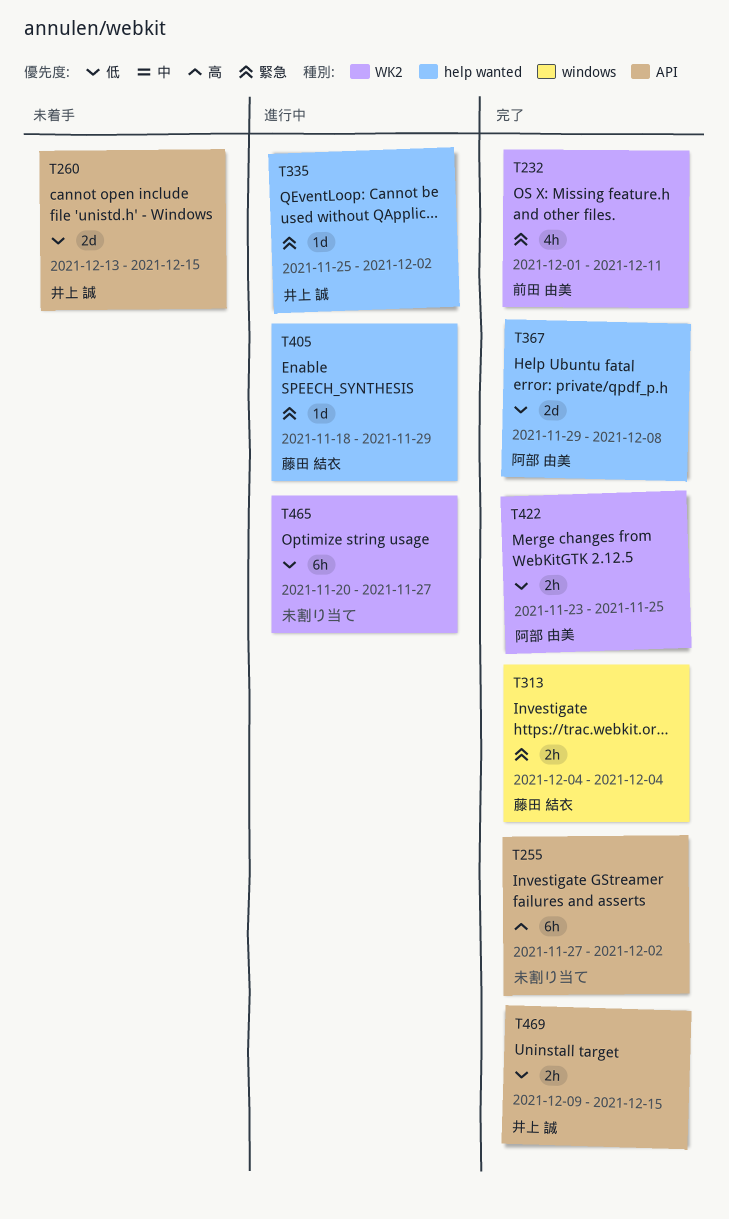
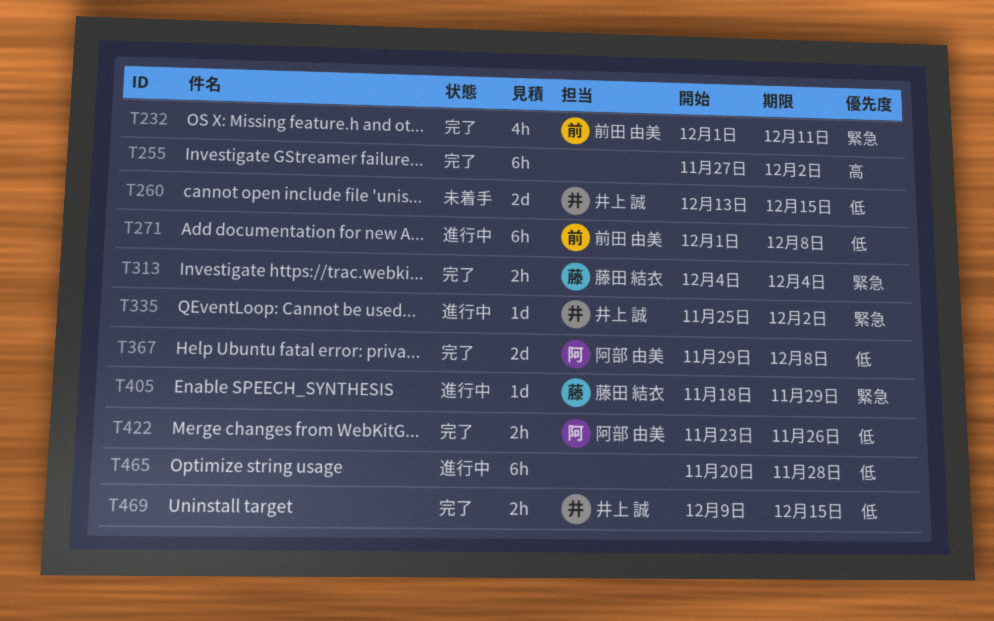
T271: none -> present
T422, due: Nov 25 -> Nov 26
T465, due: Nov 27 -> Nov 28

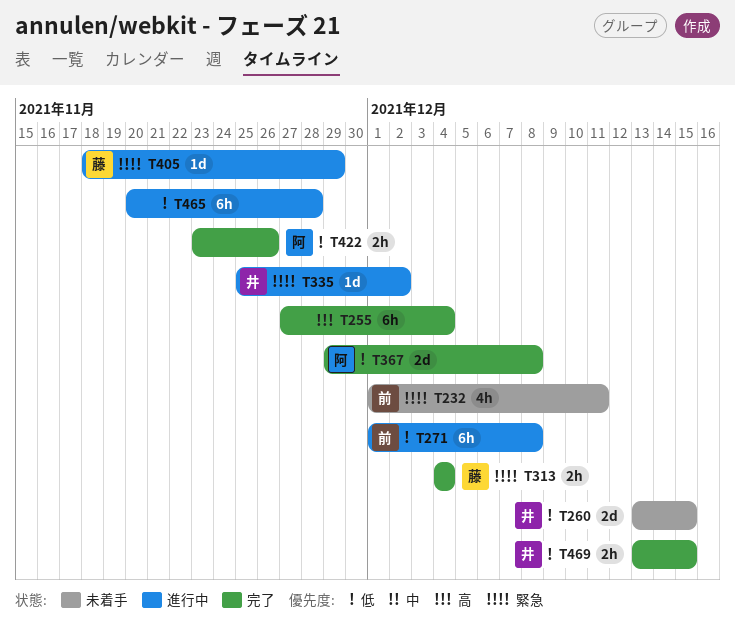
T232, status: 完了 -> 未着手
T255, due: Dec 2 -> Dec 4
T469, start: Dec 9 -> Dec 13

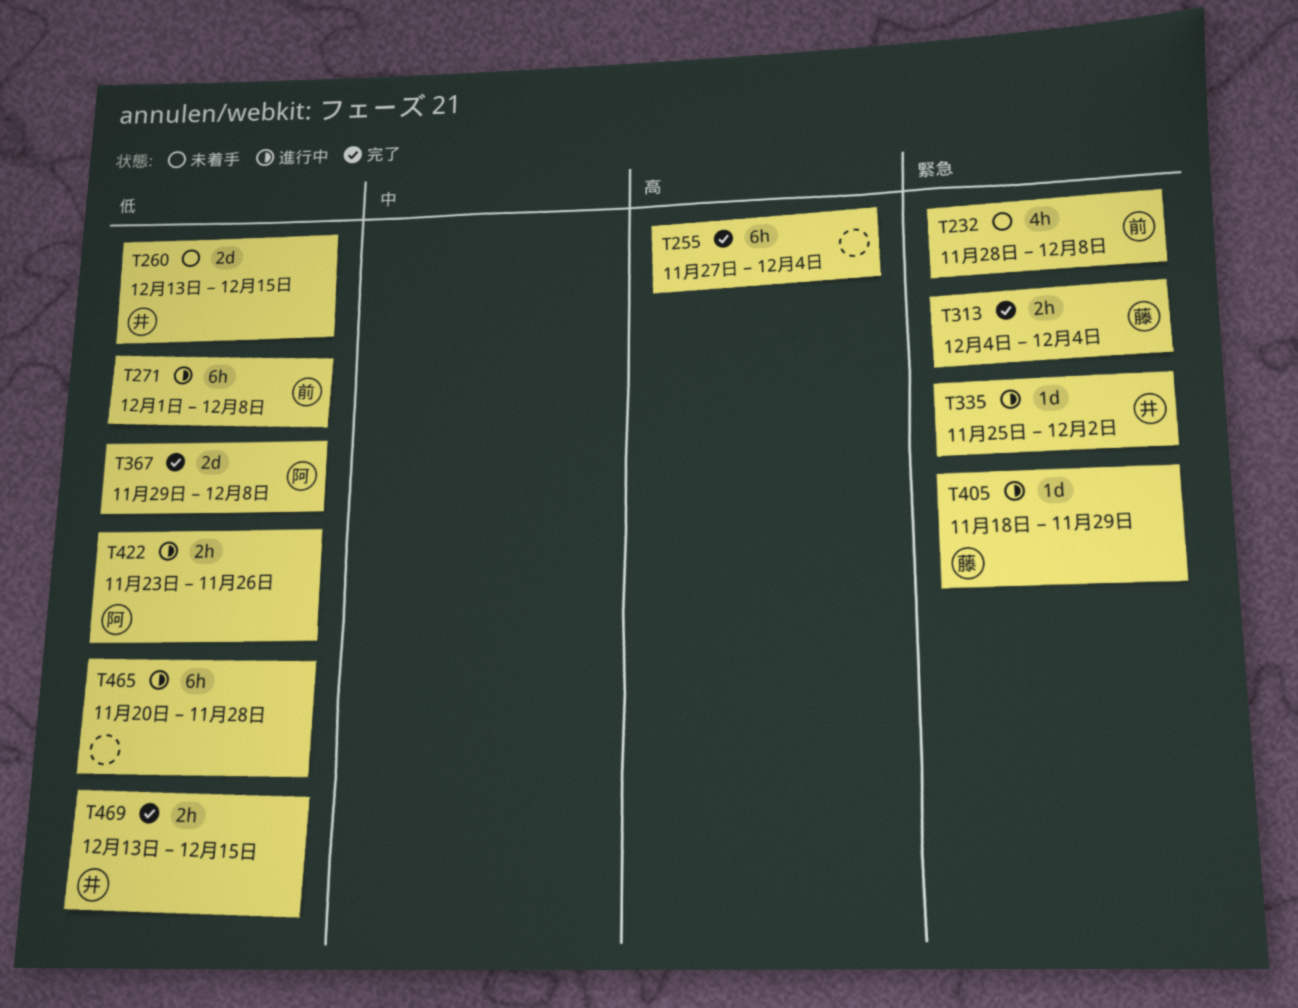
T232, start: Dec 1 -> Nov 28
T232, due: Dec 11 -> Dec 8
T422, status: 完了 -> 進行中

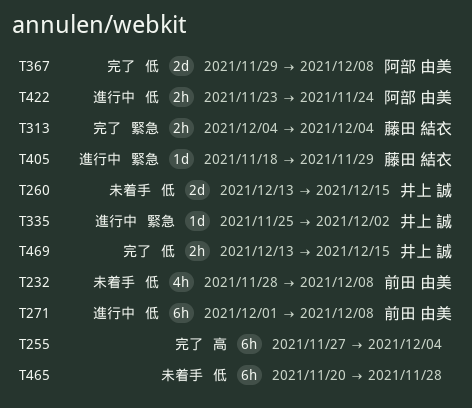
T232, priority: 緊急 -> 低
T422, due: Nov 26 -> Nov 24
T465, status: 進行中 -> 未着手

